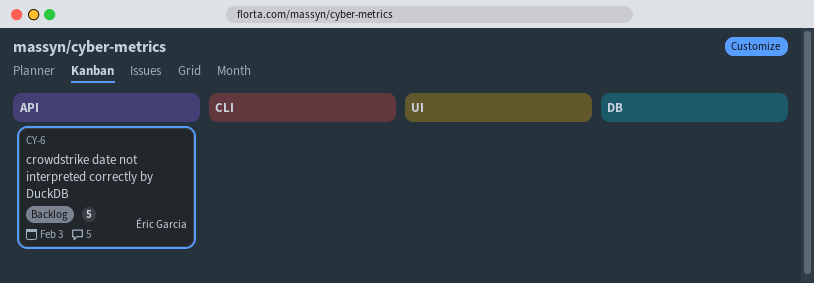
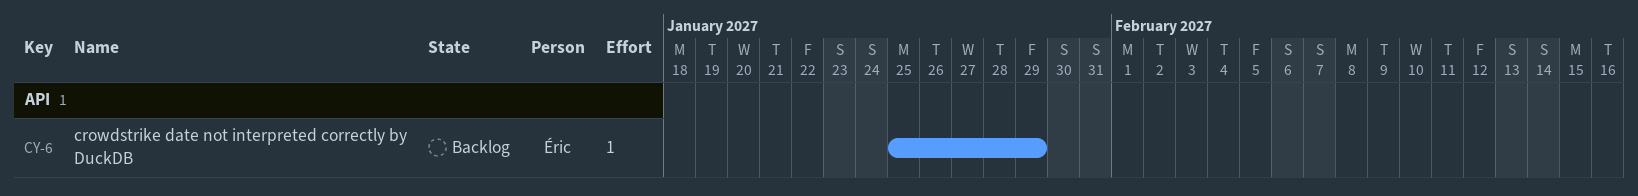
CY-6, estimate: 5 -> 1
CY-6, due: Feb 3 -> Jan 29

